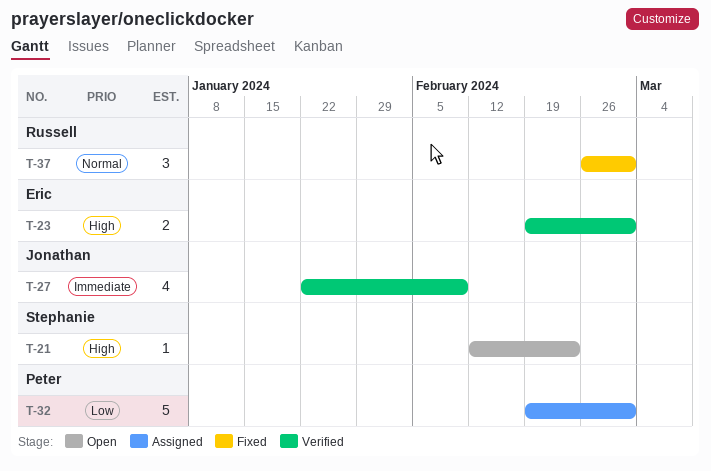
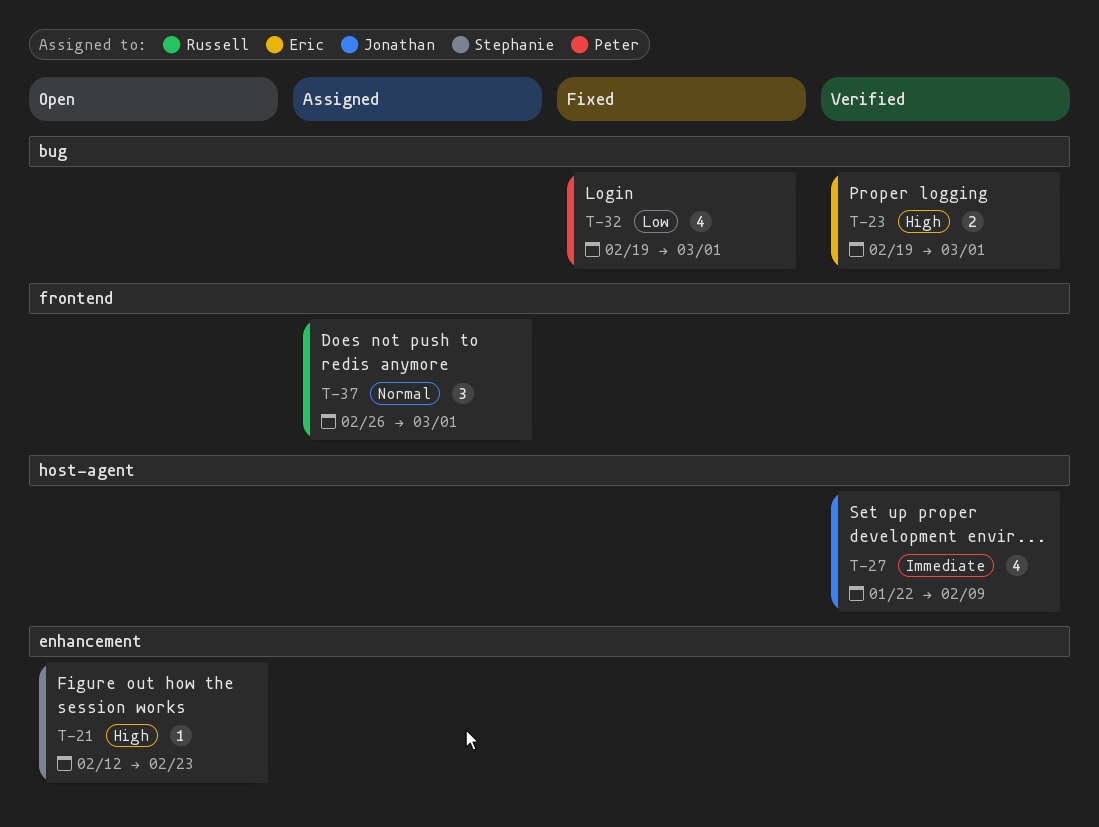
T-32, status: Assigned -> Fixed
T-32, estimate: 5 -> 4
T-37, status: Fixed -> Assigned

